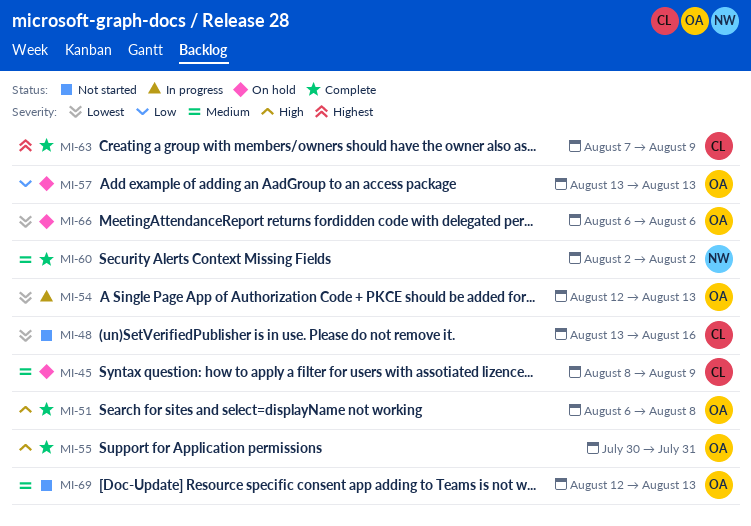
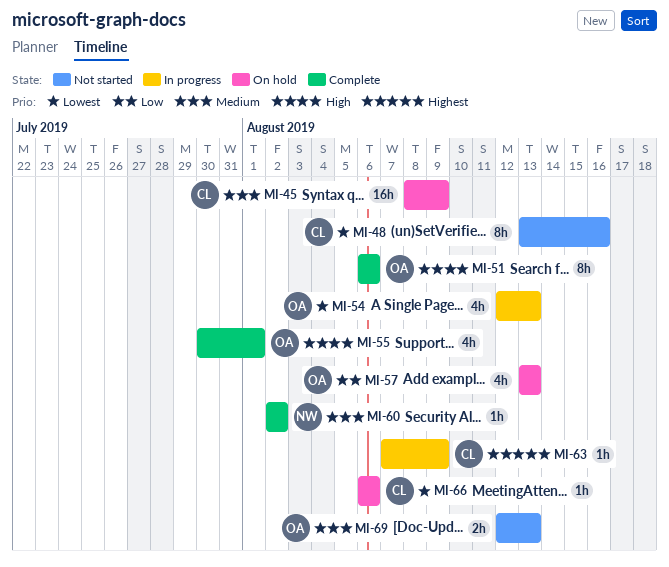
MI-51, due: Aug 8 -> Aug 6
MI-55, due: Jul 31 -> Aug 1
MI-63, status: Complete -> In progress
MI-66, owner: OA -> CL

